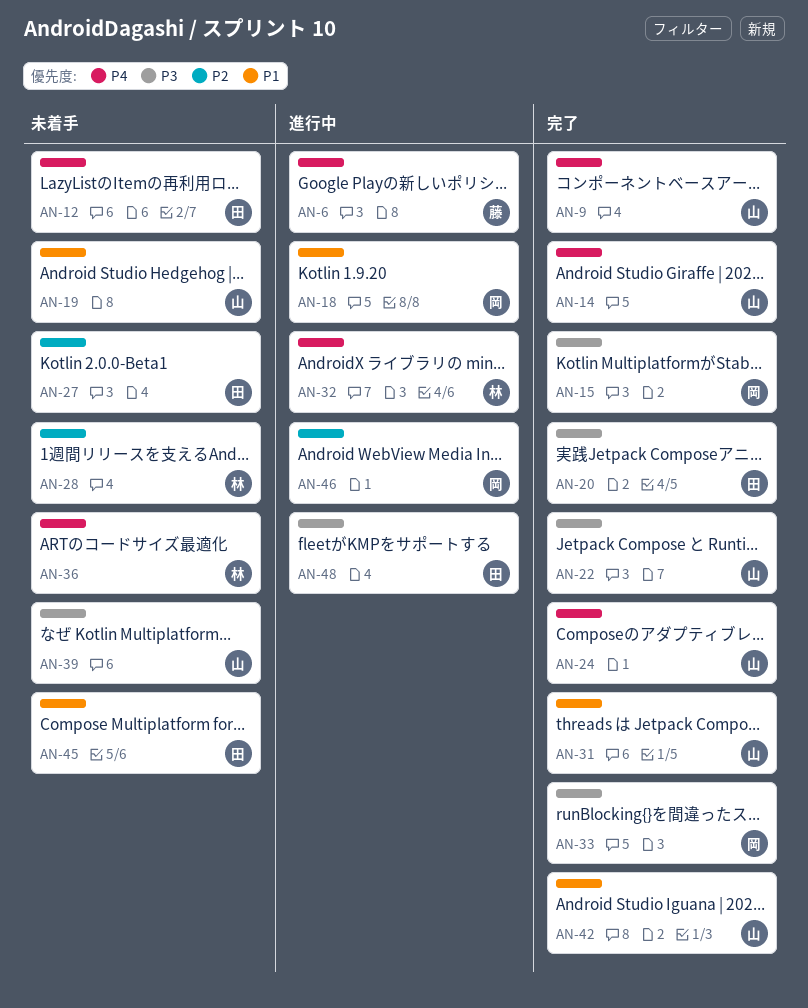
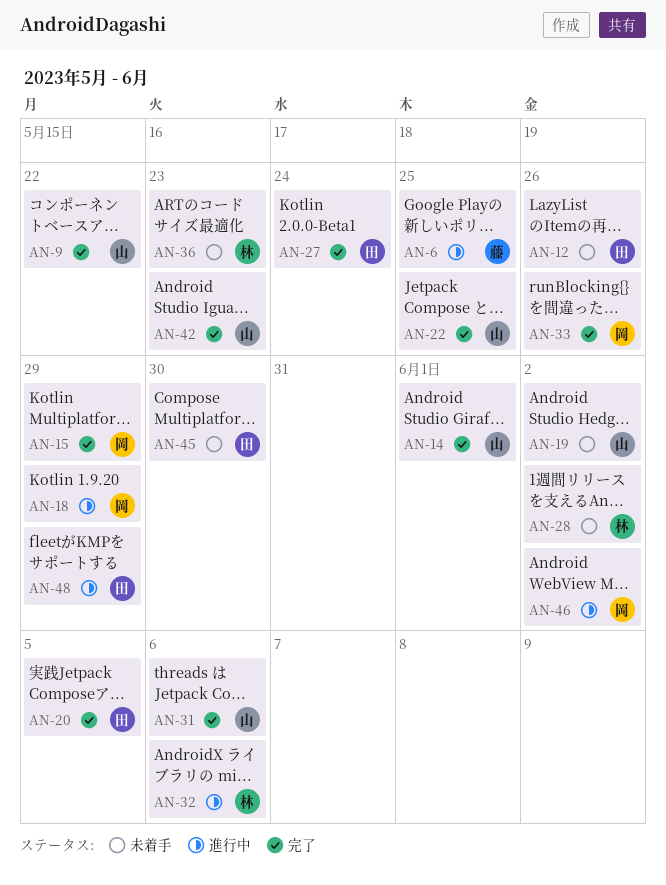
AN-24: present -> none
AN-27, status: 未着手 -> 完了
AN-39: present -> none

